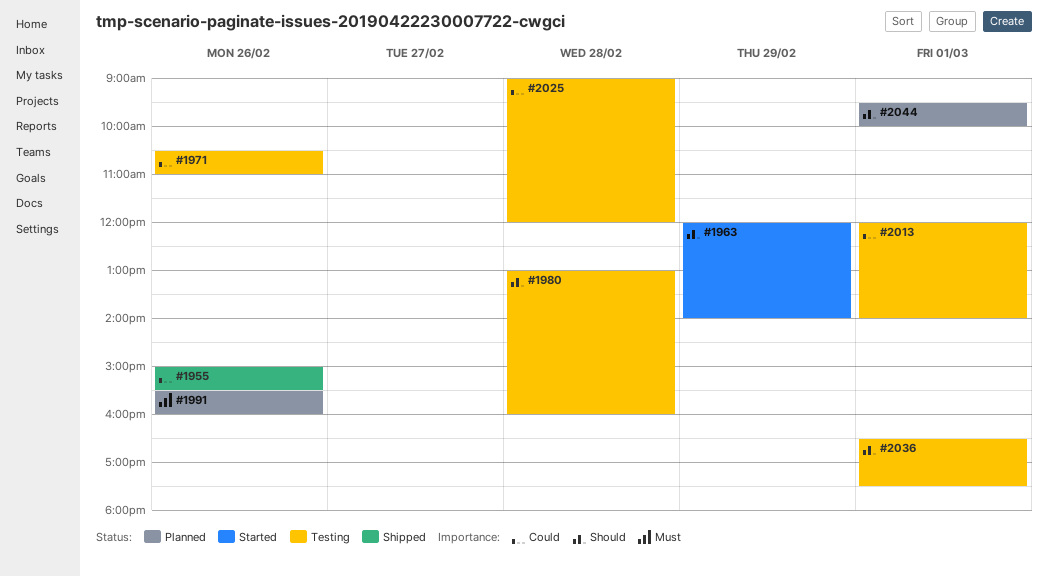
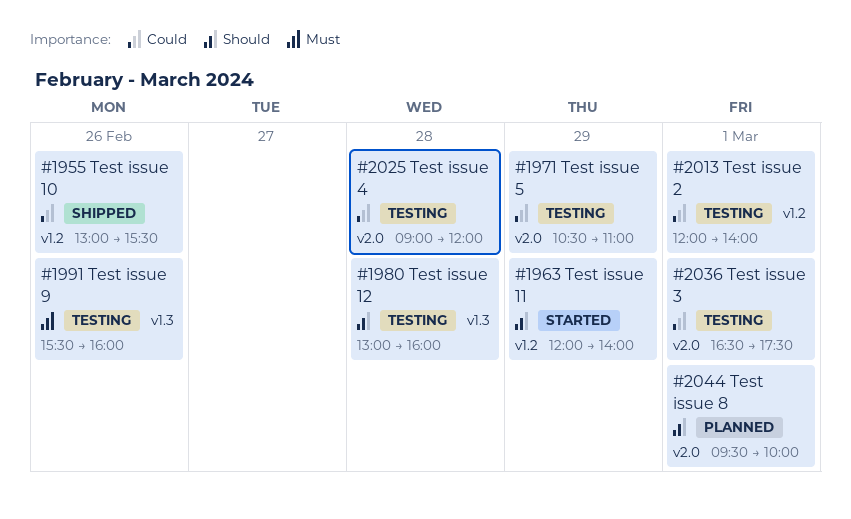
#1955, begins: 15:00 -> 13:00
#1971, day: Feb 26 -> Feb 29
#1991, status: Planned -> Testing
#2036, priority: Should -> Could

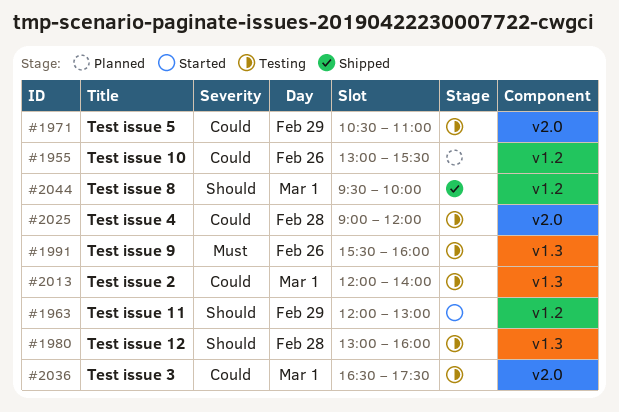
#1955, status: Shipped -> Planned
#1963, ends: 14:00 -> 13:00
#2013, label: v1.2 -> v1.3
#2044, status: Planned -> Shipped
#2044, label: v2.0 -> v1.2

